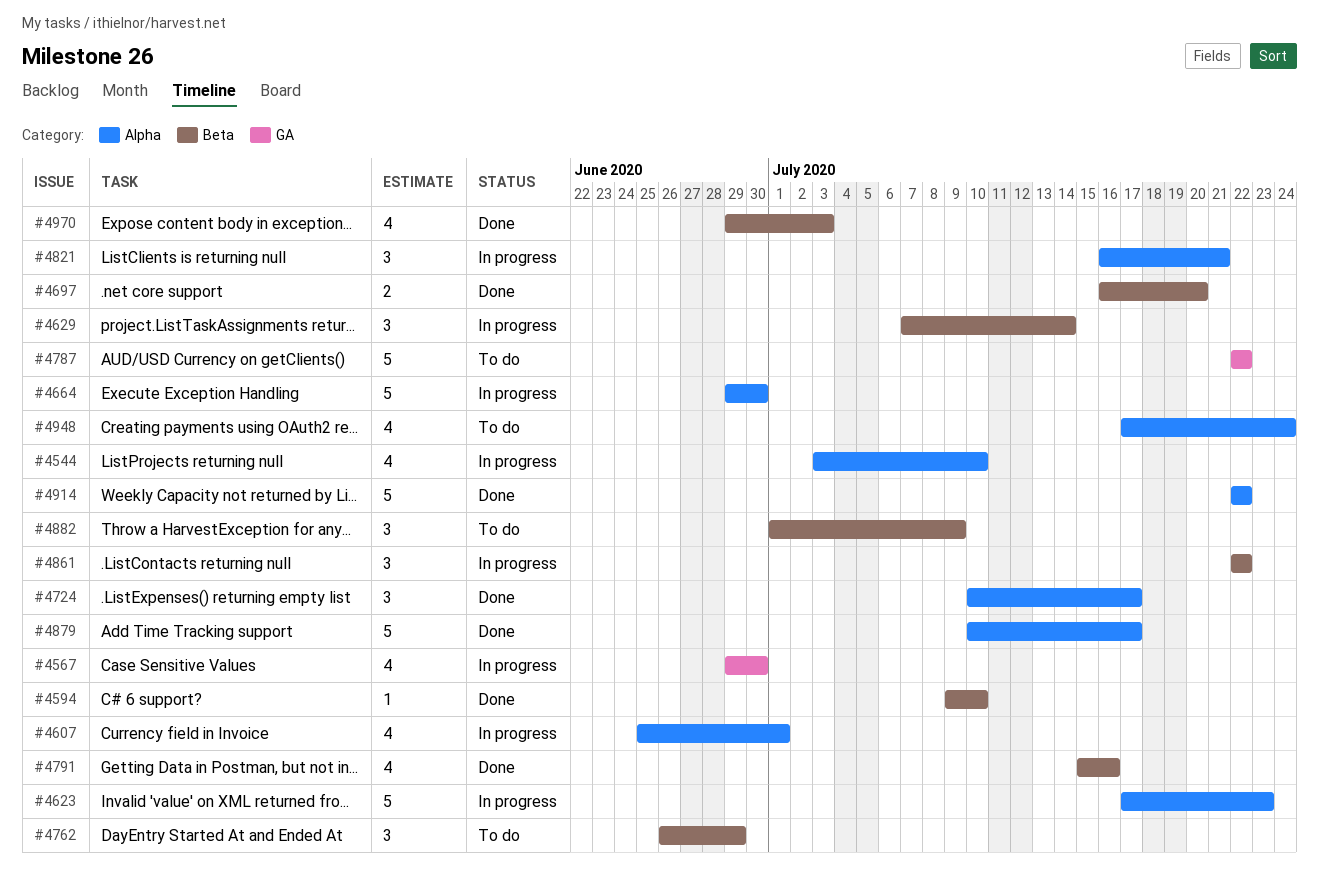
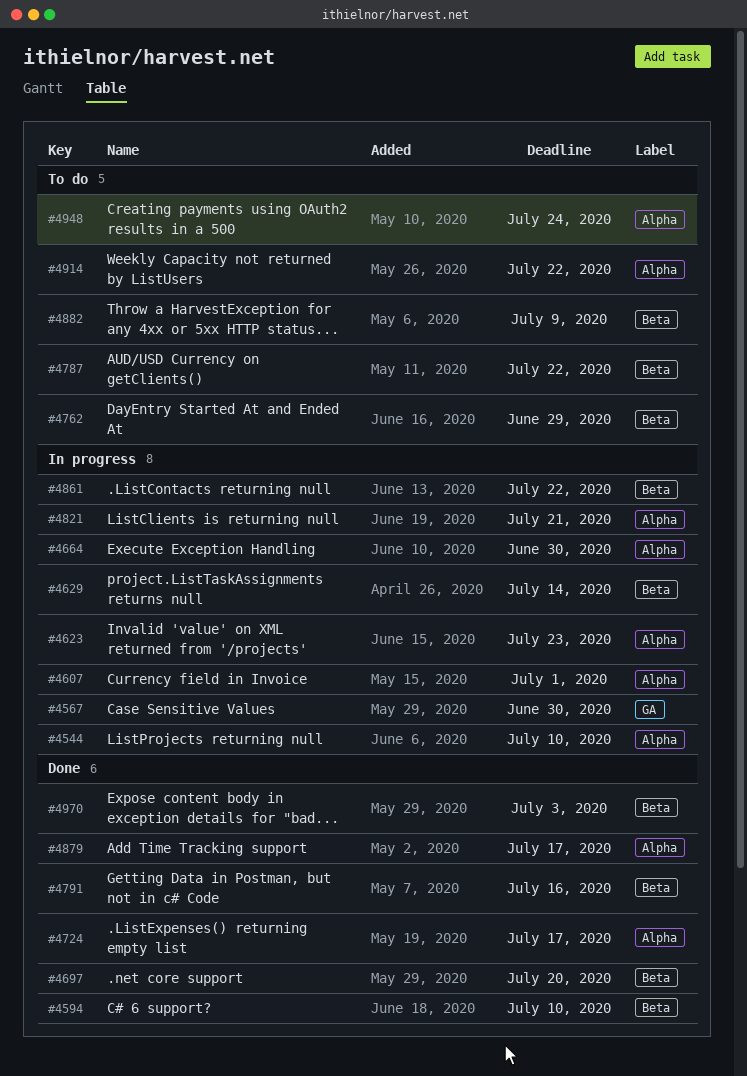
#4787, label: GA -> Beta
#4914, status: Done -> To do

